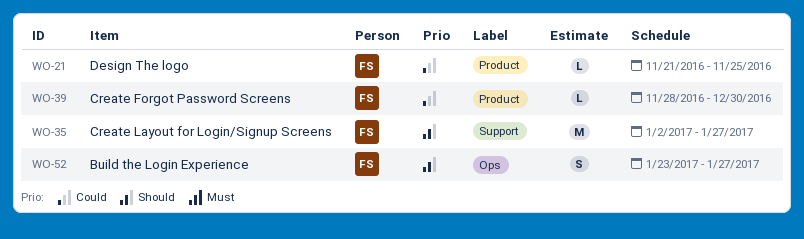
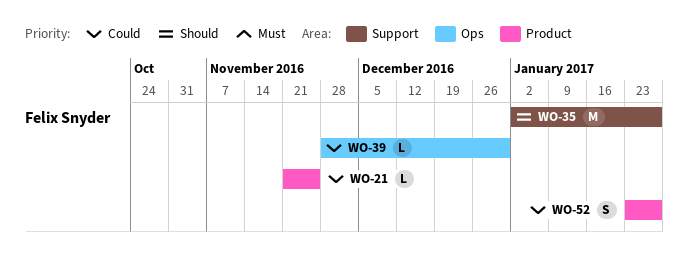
WO-39, label: Product -> Ops
WO-52, priority: Should -> Could
WO-52, label: Ops -> Product

